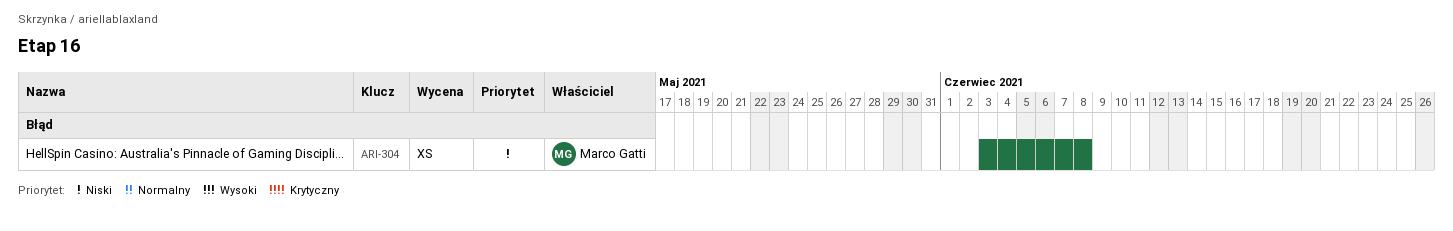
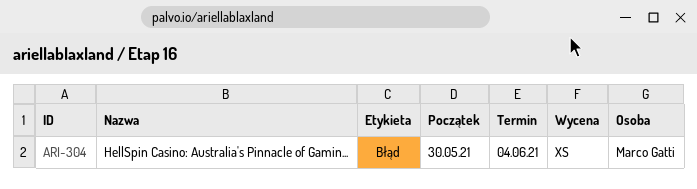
ARI-304, start: Jun 3 -> May 30
ARI-304, due: Jun 8 -> Jun 4

